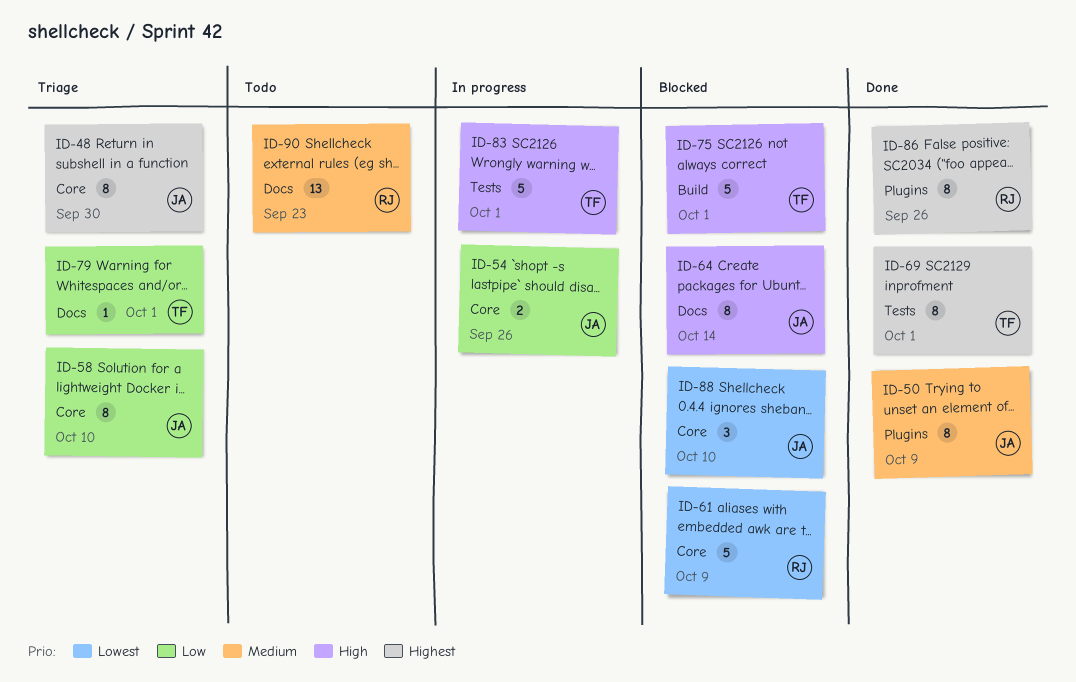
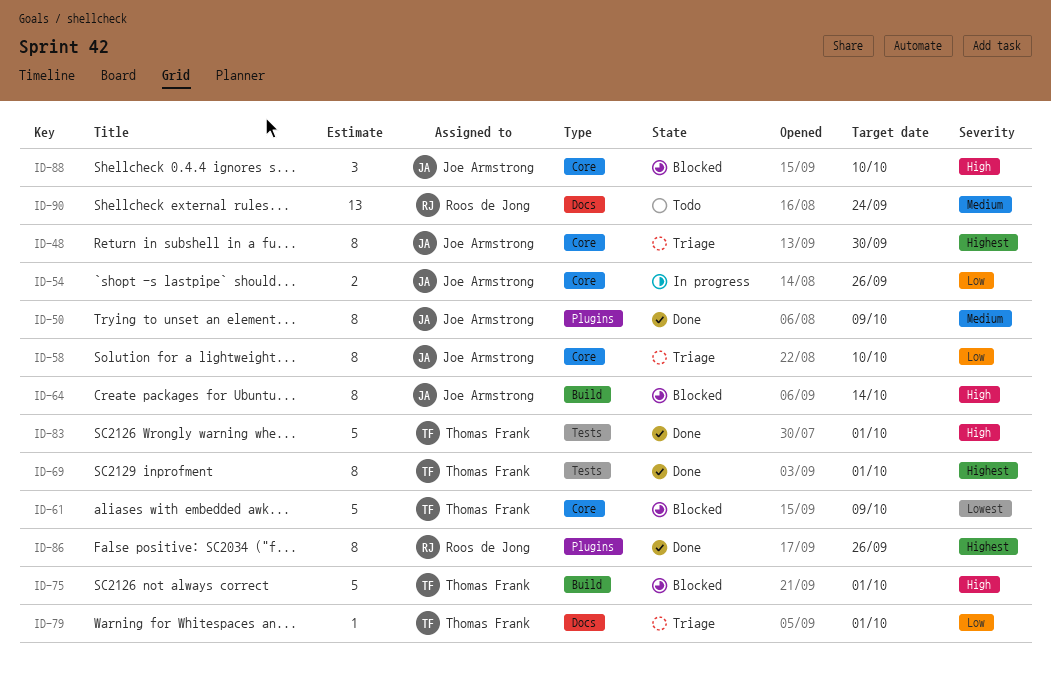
ID-61, owner: Roos de Jong -> Thomas Frank
ID-64, label: Docs -> Build
ID-83, status: In progress -> Done
ID-88, priority: Lowest -> High
ID-90, due: Sep 23 -> Sep 24

